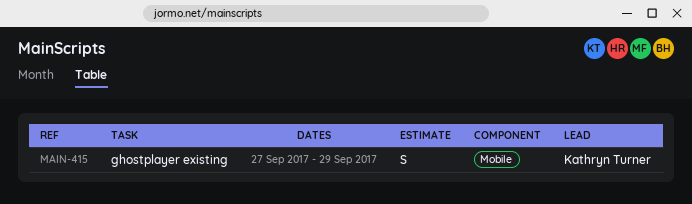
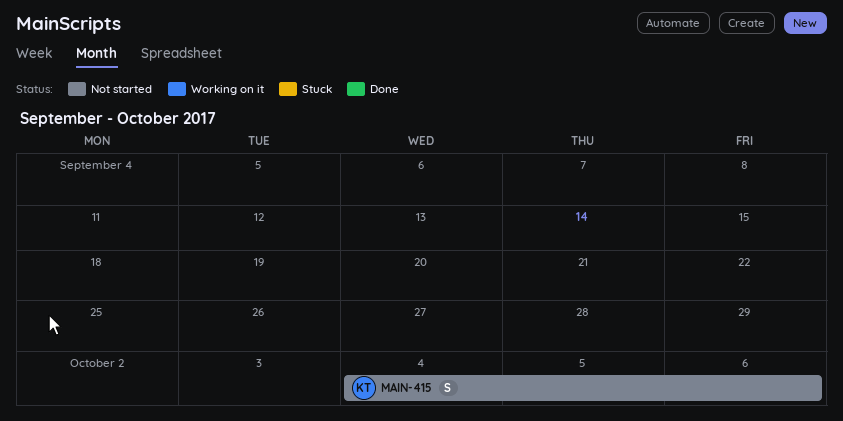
MAIN-415, start: Sep 27 -> Oct 4
MAIN-415, due: Sep 29 -> Oct 6

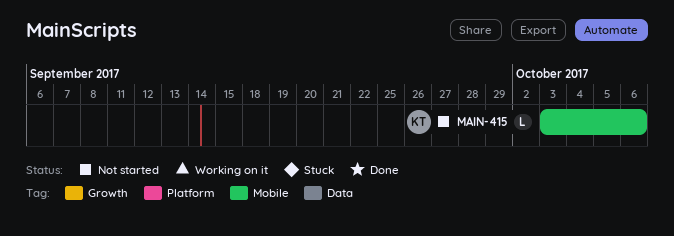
MAIN-415, estimate: S -> L
MAIN-415, start: Oct 4 -> Oct 3

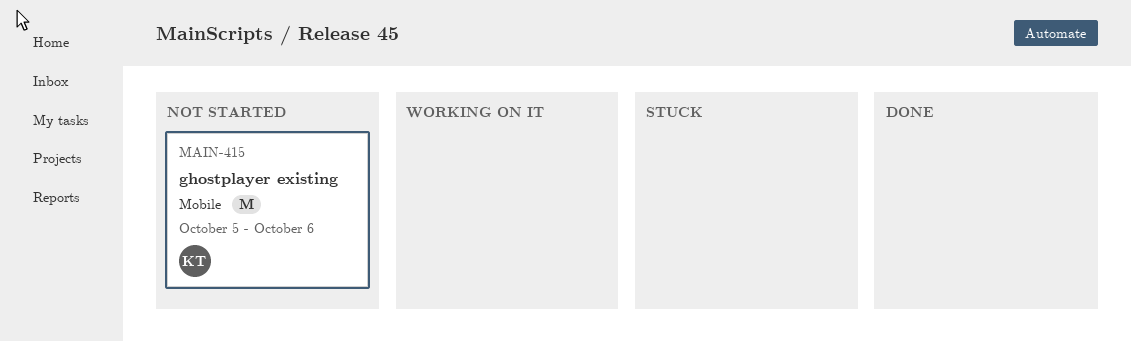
MAIN-415, estimate: L -> M
MAIN-415, start: Oct 3 -> Oct 5

